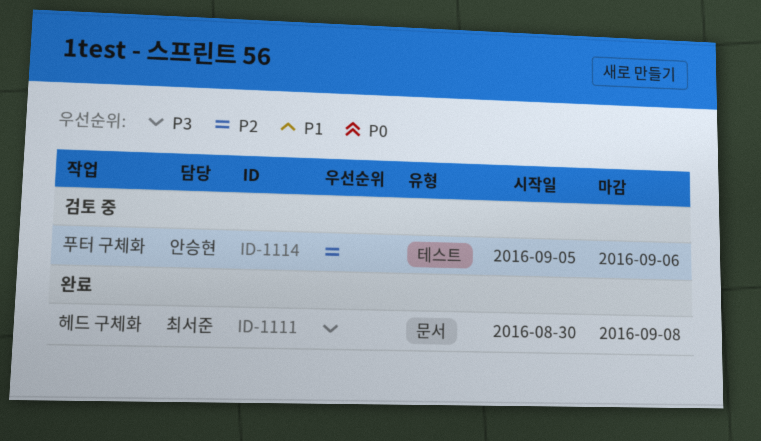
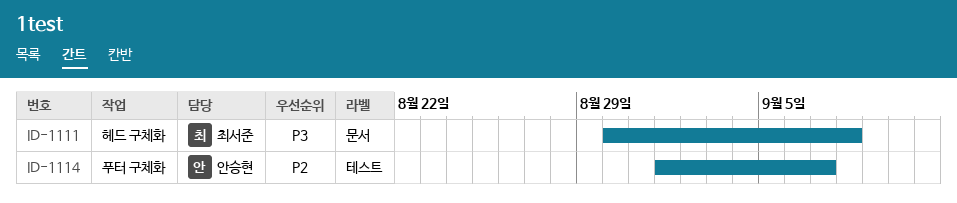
ID-1114, start: Sep 5 -> Sep 1
ID-1114, due: Sep 6 -> Sep 7

